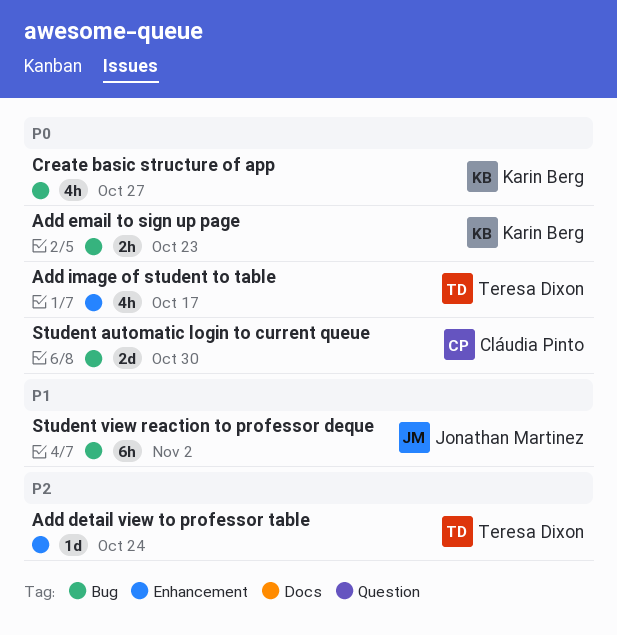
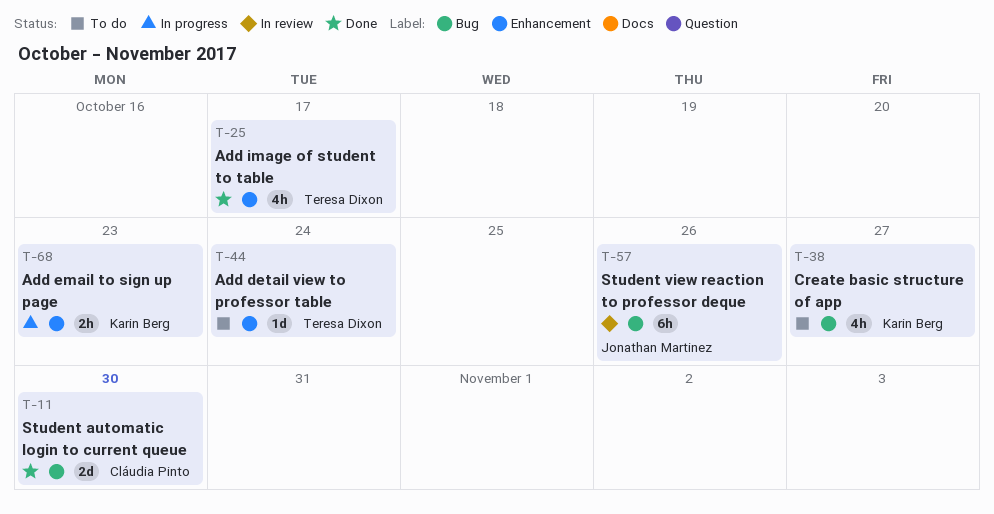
Add email to sign up page, label: Bug -> Enhancement
Student view reaction to professor deque, due: Nov 2 -> Oct 26

